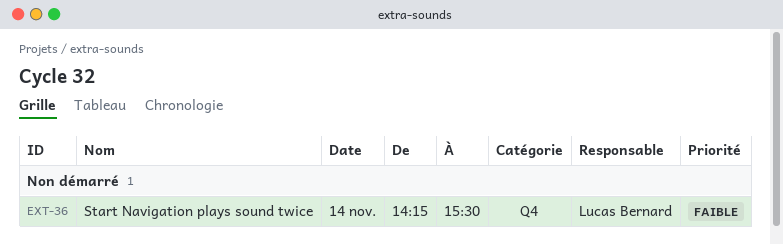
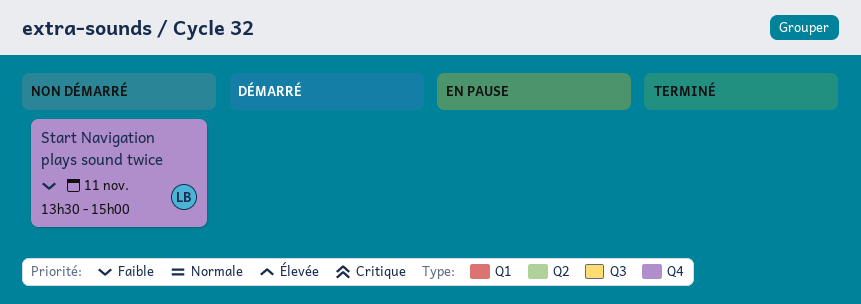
Start Navigation plays sound twice, day: Nov 14 -> Nov 11
Start Navigation plays sound twice, begins: 14:15 -> 13:30
Start Navigation plays sound twice, ends: 15:30 -> 15:00

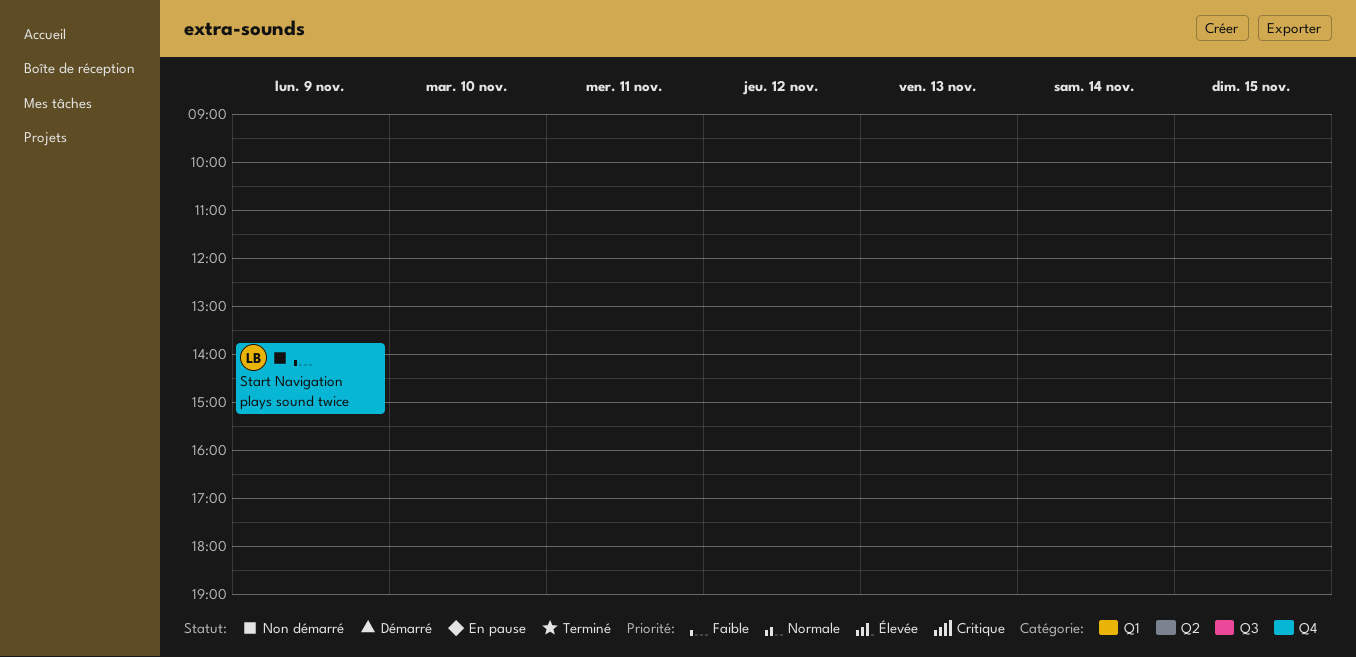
Start Navigation plays sound twice, day: Nov 11 -> Nov 9
Start Navigation plays sound twice, begins: 13:30 -> 13:45
Start Navigation plays sound twice, ends: 15:00 -> 15:15

